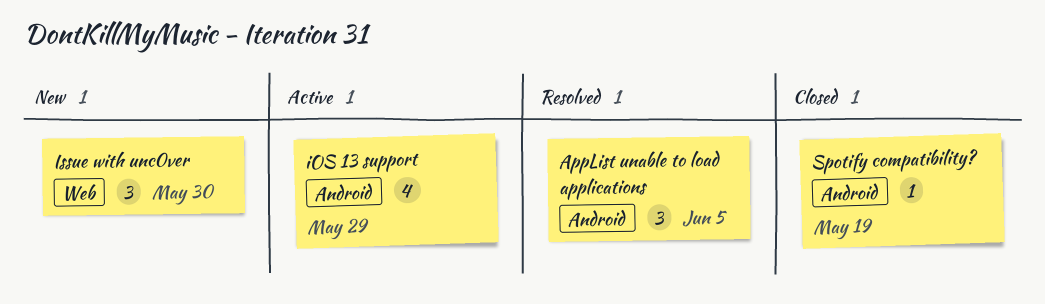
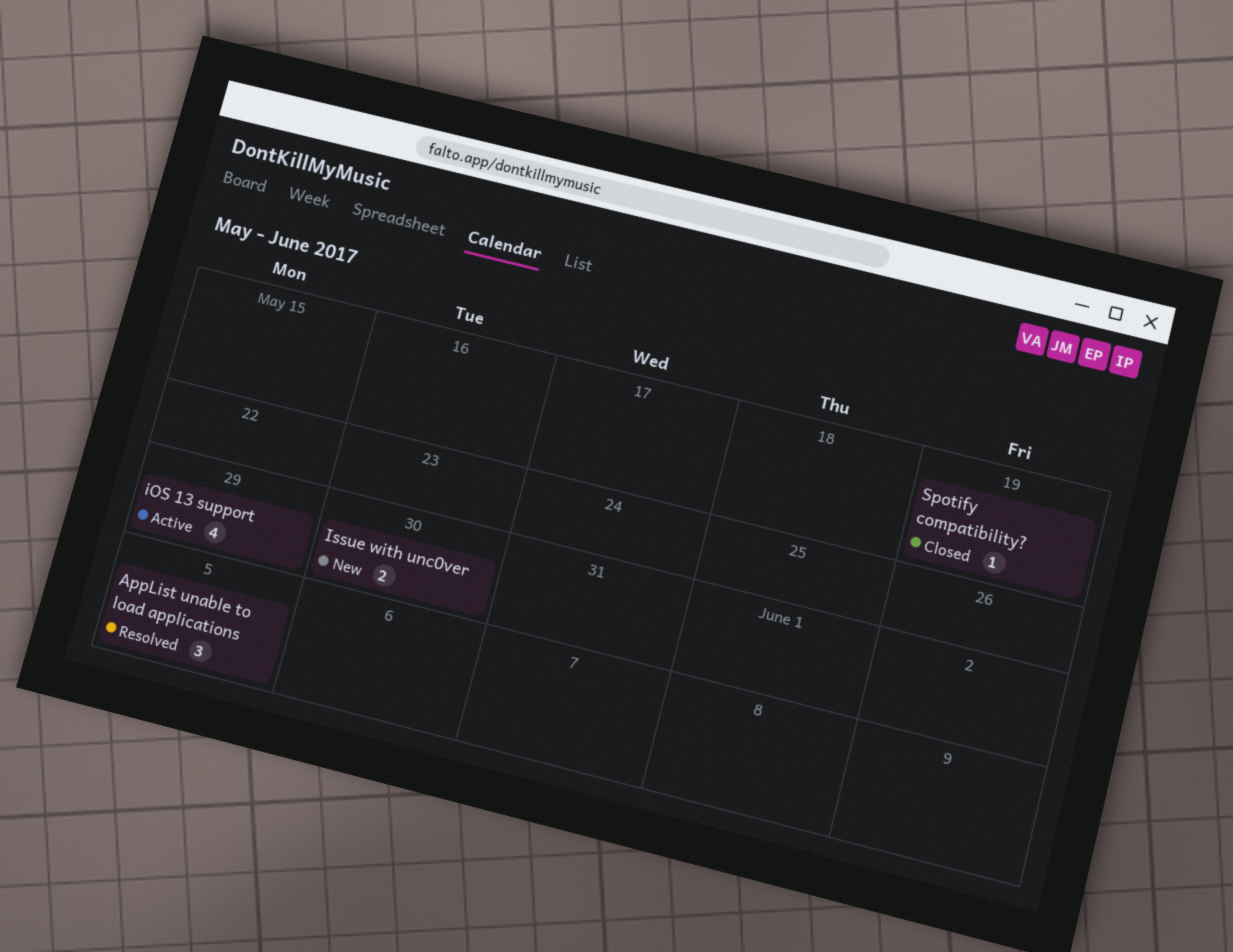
Issue with unc0ver, estimate: 3 -> 2

